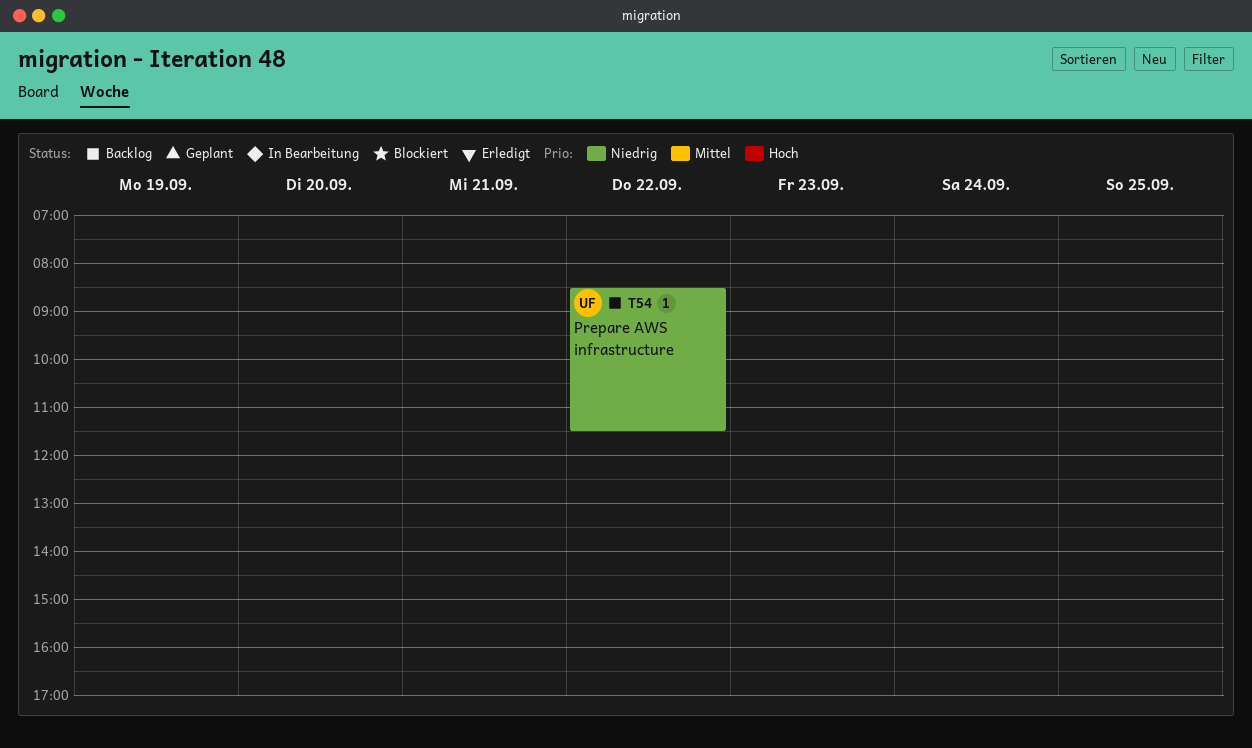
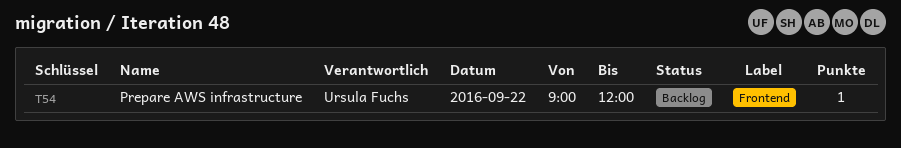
T54, begins: 08:30 -> 09:00
T54, ends: 11:30 -> 12:00

